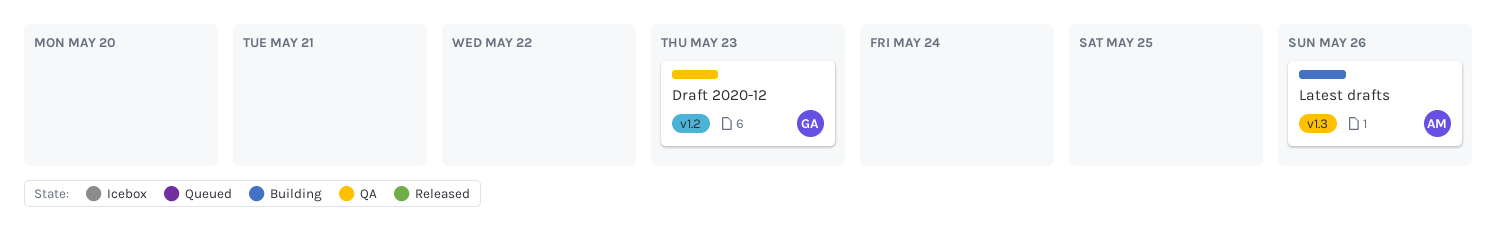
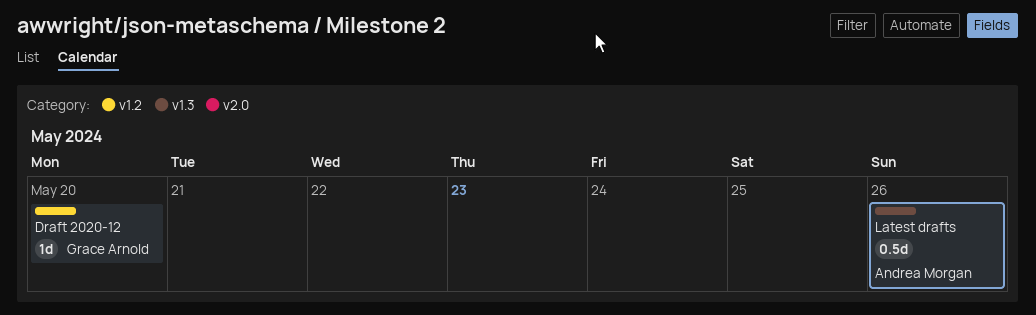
Draft 2020-12, due: May 23 -> May 20

